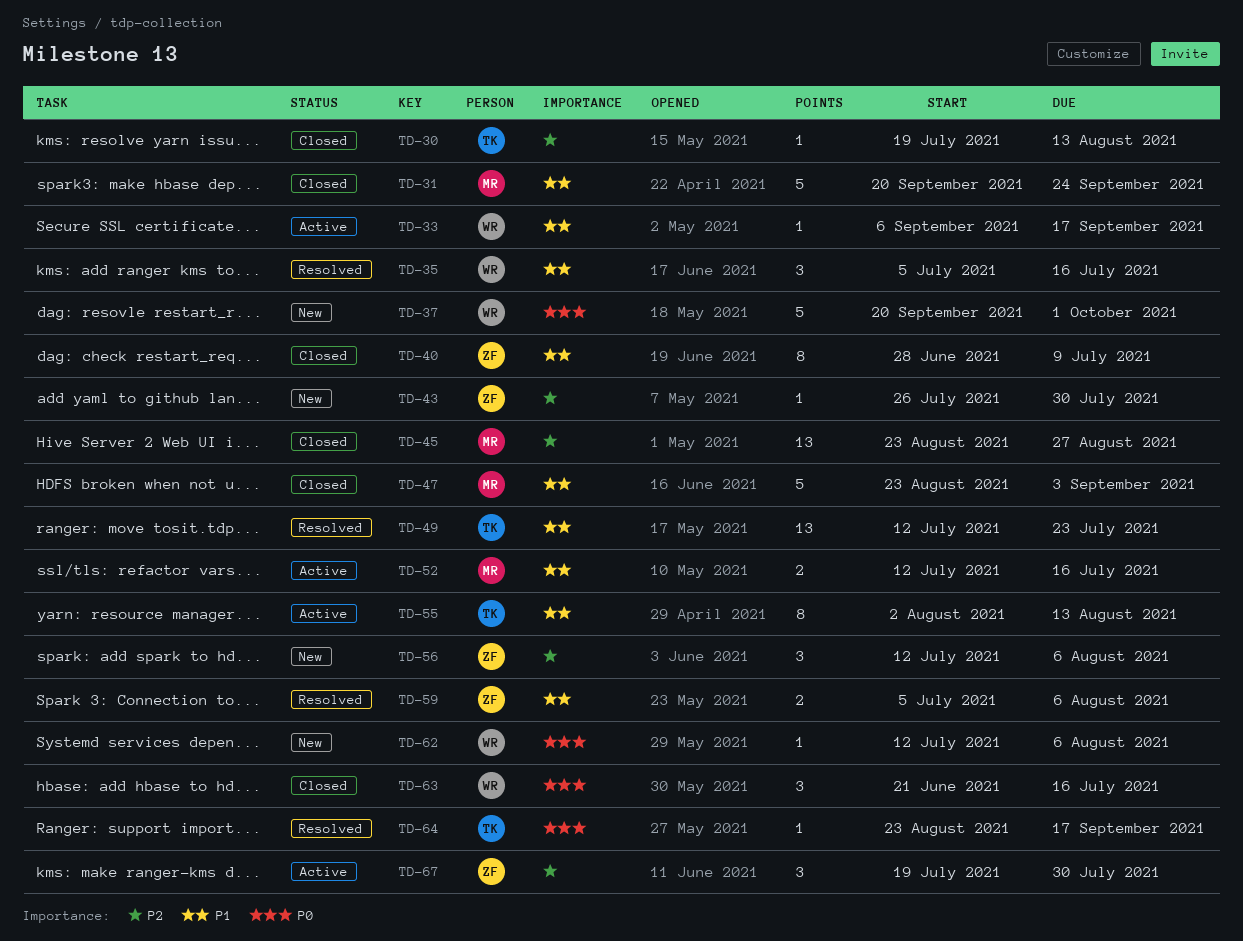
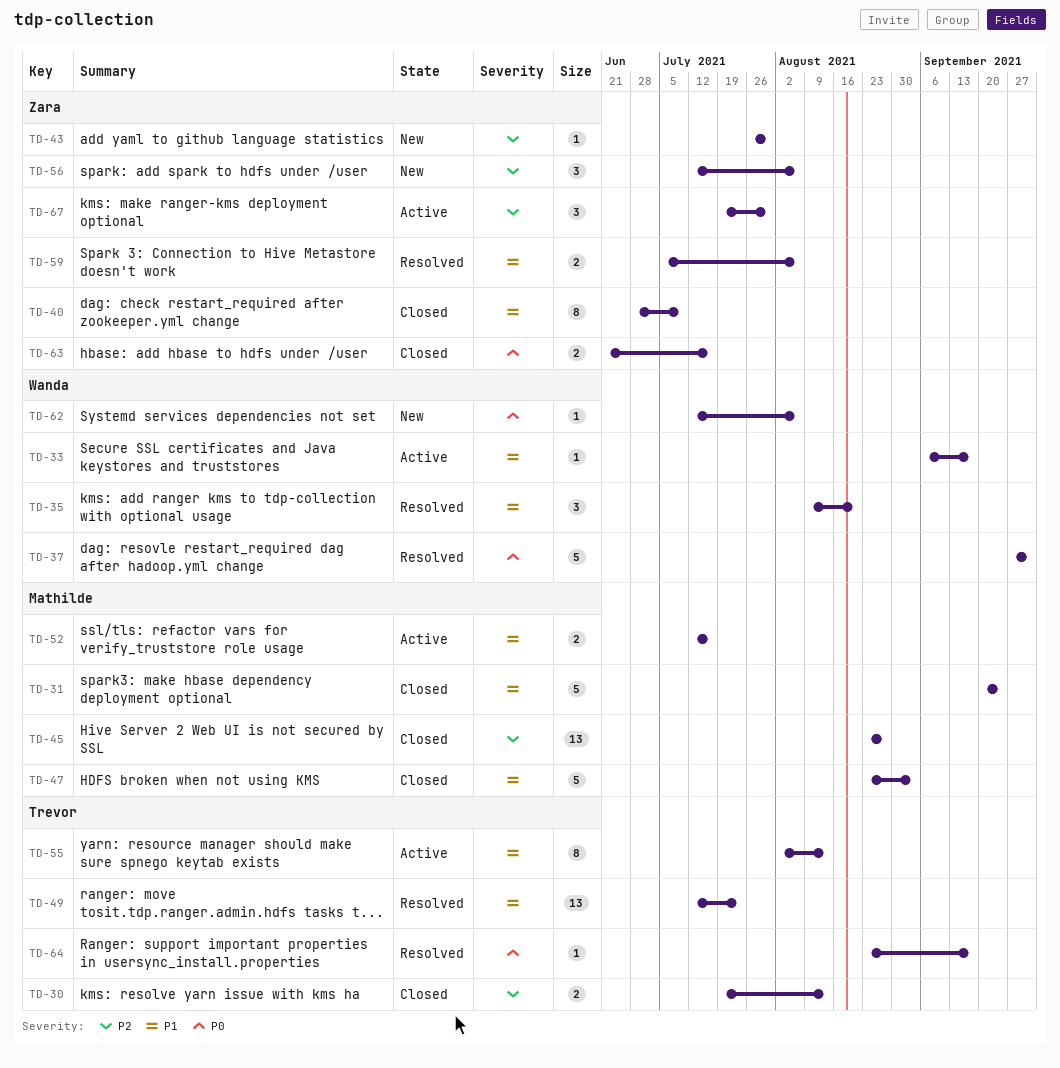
TD-30, estimate: 1 -> 2
TD-35, start: Jul 5 -> Aug 9
TD-35, due: Jul 16 -> Aug 20
TD-37, status: New -> Resolved
TD-37, start: Sep 20 -> Sep 27
TD-63, owner: Wanda -> Zara
TD-63, estimate: 3 -> 2

